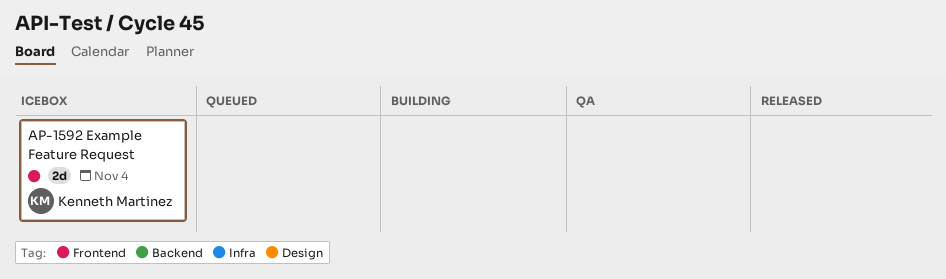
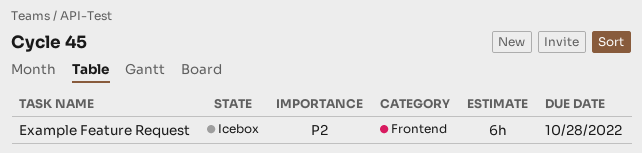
Example Feature Request, estimate: 2d -> 6h
Example Feature Request, due: Nov 4 -> Oct 28

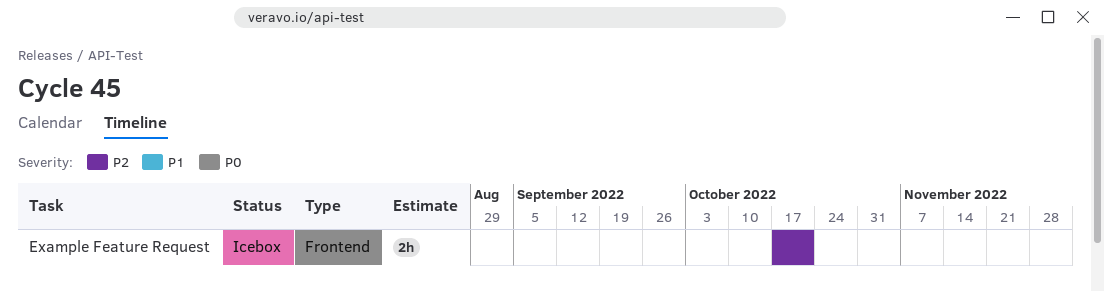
Example Feature Request, estimate: 6h -> 2h
Example Feature Request, due: Oct 28 -> Oct 21

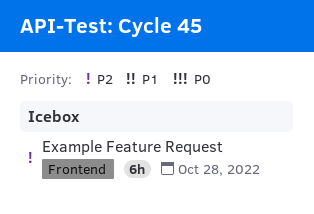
Example Feature Request, estimate: 2h -> 6h
Example Feature Request, due: Oct 21 -> Oct 28

